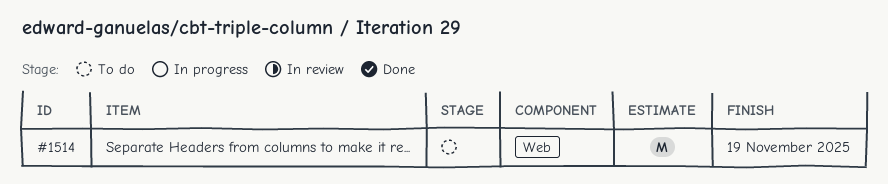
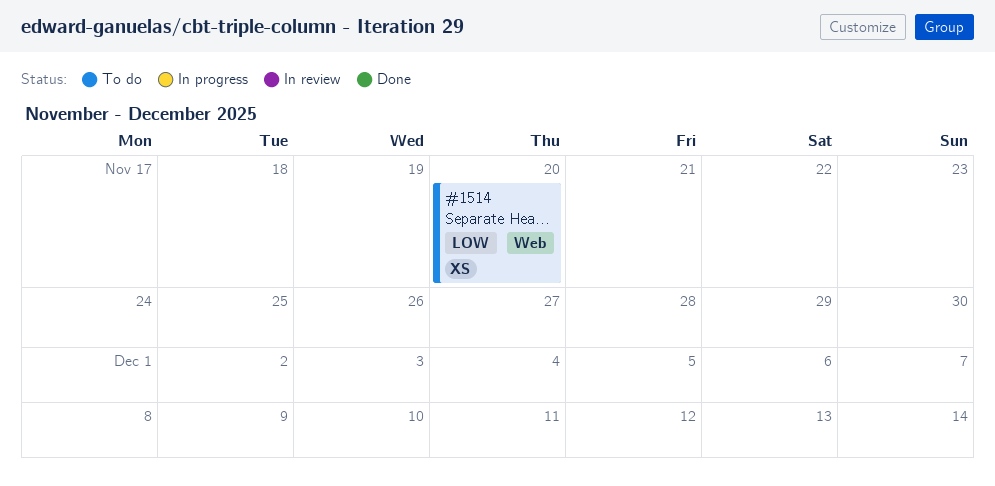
#1514, estimate: M -> XS
#1514, due: Nov 19 -> Nov 20

